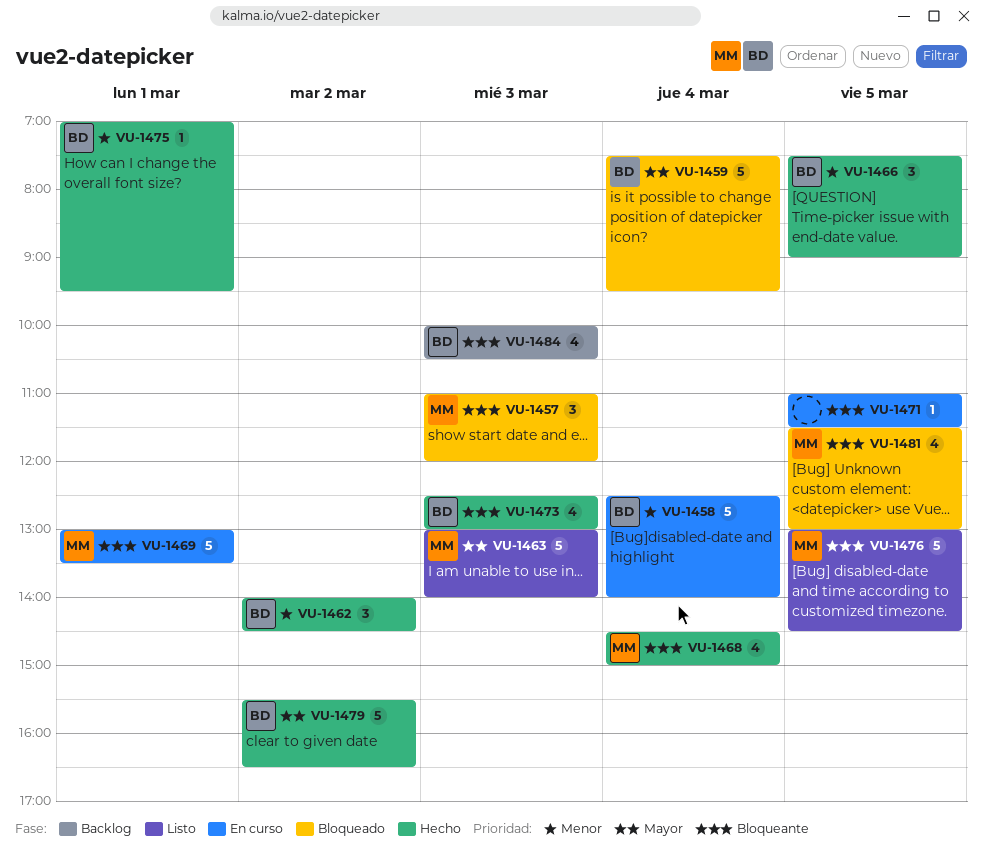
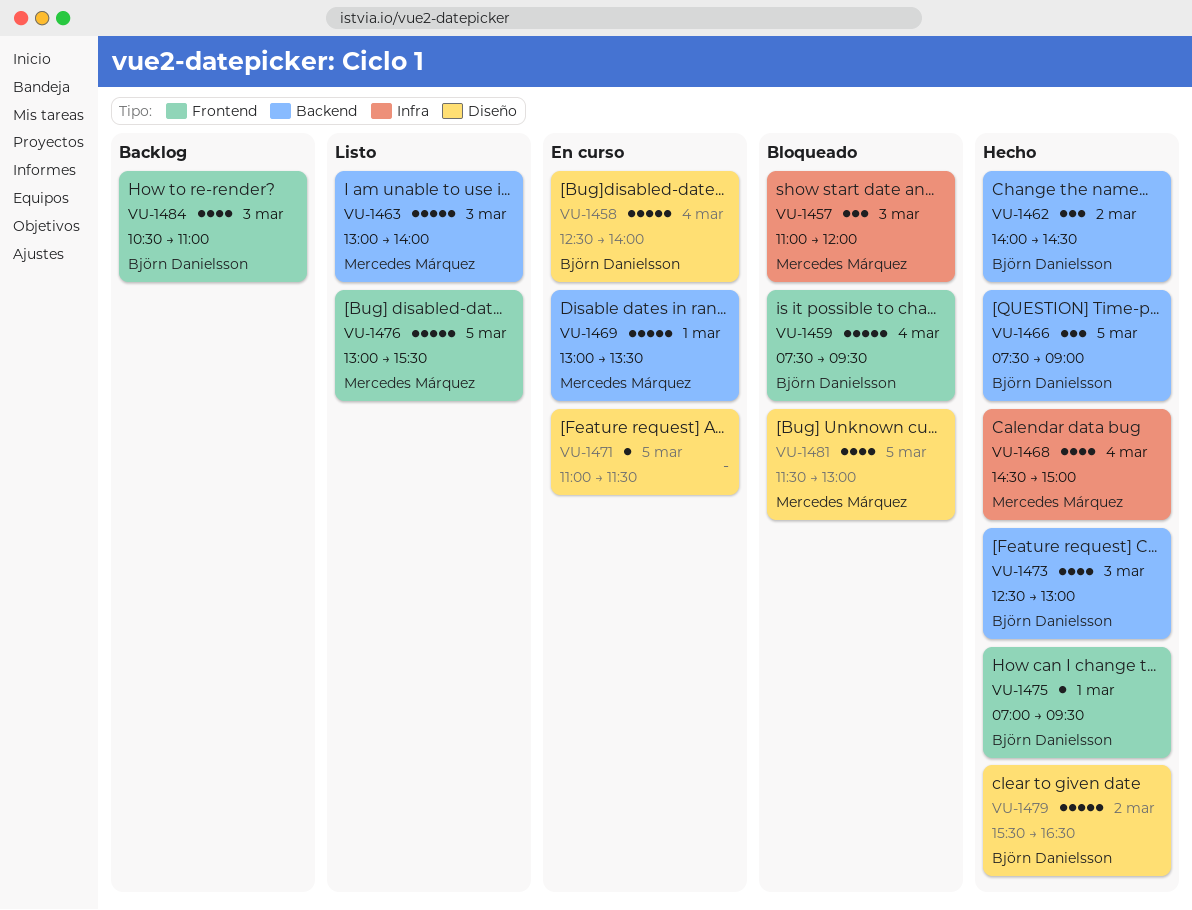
VU-1476, ends: 14:30 -> 15:30
VU-1484, begins: 10:00 -> 10:30
VU-1484, ends: 10:30 -> 11:00

